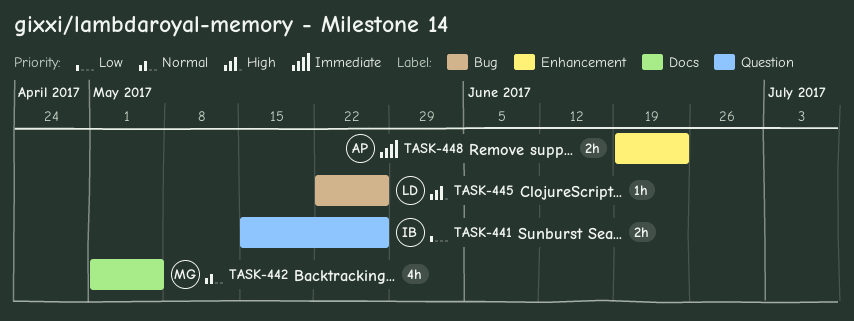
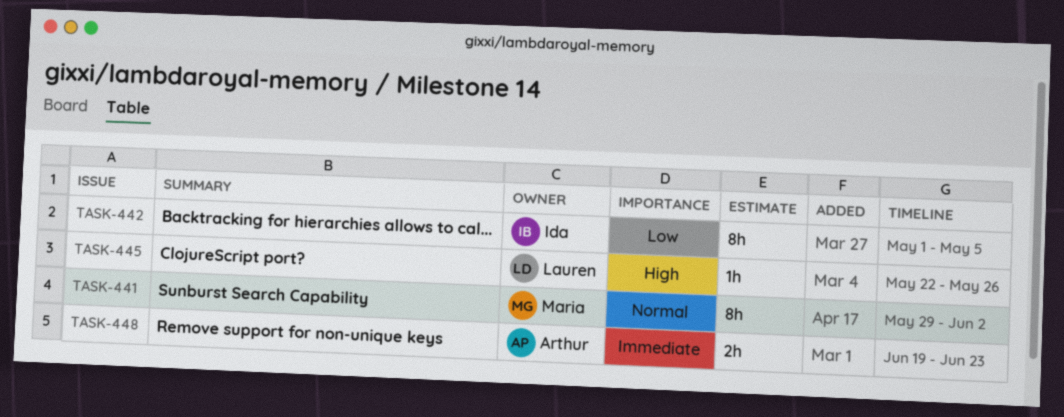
TASK-441, owner: Ida -> Maria
TASK-441, priority: Low -> Normal
TASK-441, estimate: 2h -> 8h
TASK-441, start: May 15 -> May 29
TASK-441, due: May 26 -> Jun 2
TASK-442, owner: Maria -> Ida
TASK-442, priority: Normal -> Low
TASK-442, estimate: 4h -> 8h

